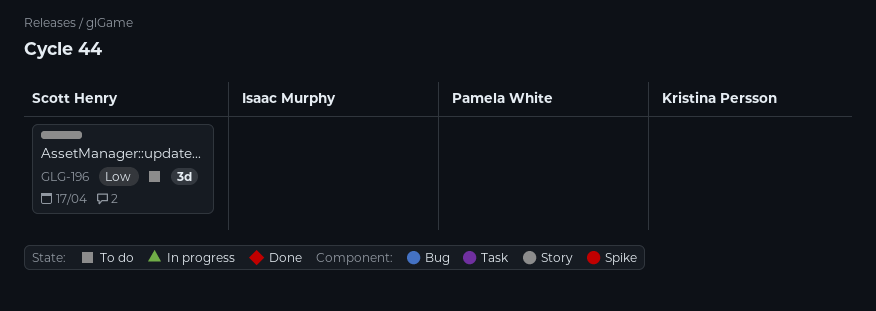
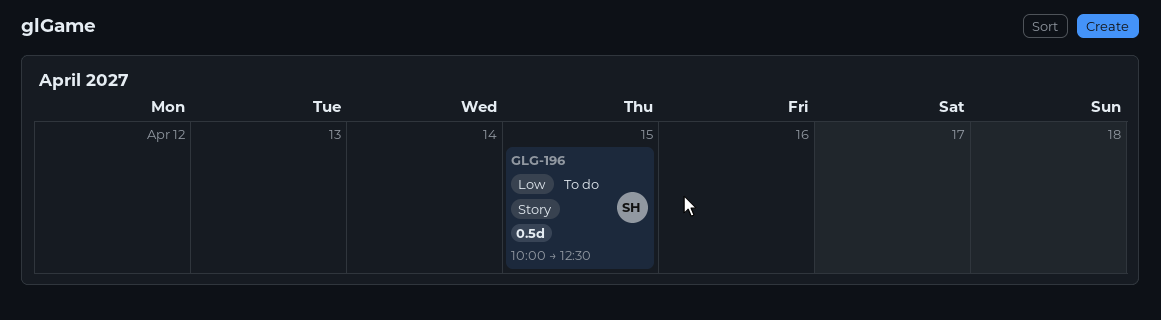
GLG-196, estimate: 3d -> 0.5d
GLG-196, day: Apr 17 -> Apr 15

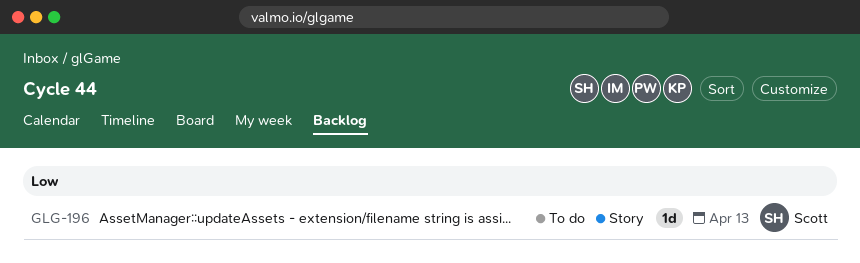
GLG-196, estimate: 0.5d -> 1d
GLG-196, day: Apr 15 -> Apr 13

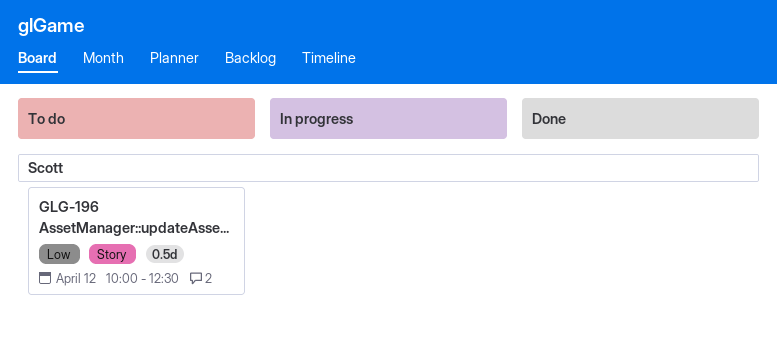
GLG-196, estimate: 1d -> 0.5d
GLG-196, day: Apr 13 -> Apr 12

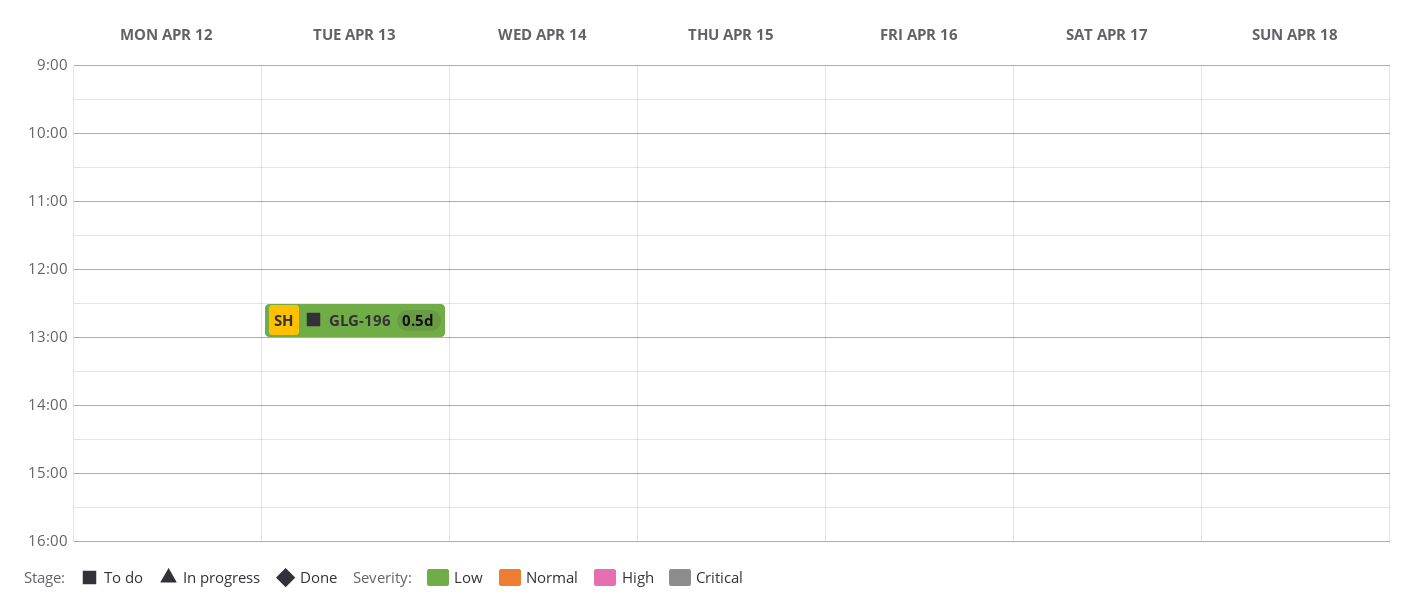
GLG-196, day: Apr 12 -> Apr 13
GLG-196, begins: 10:00 -> 12:30
GLG-196, ends: 12:30 -> 13:00

